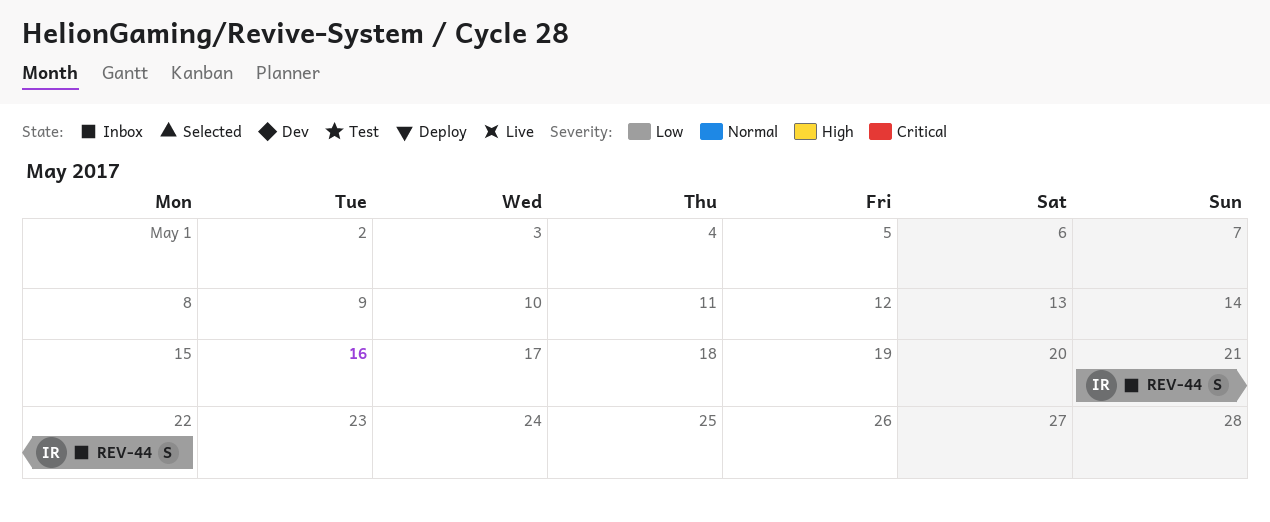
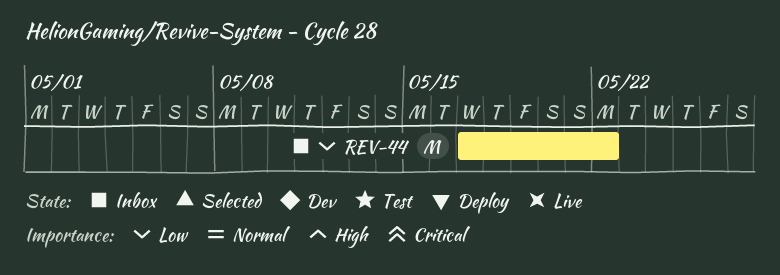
REV-44, estimate: S -> M
REV-44, start: May 21 -> May 17

